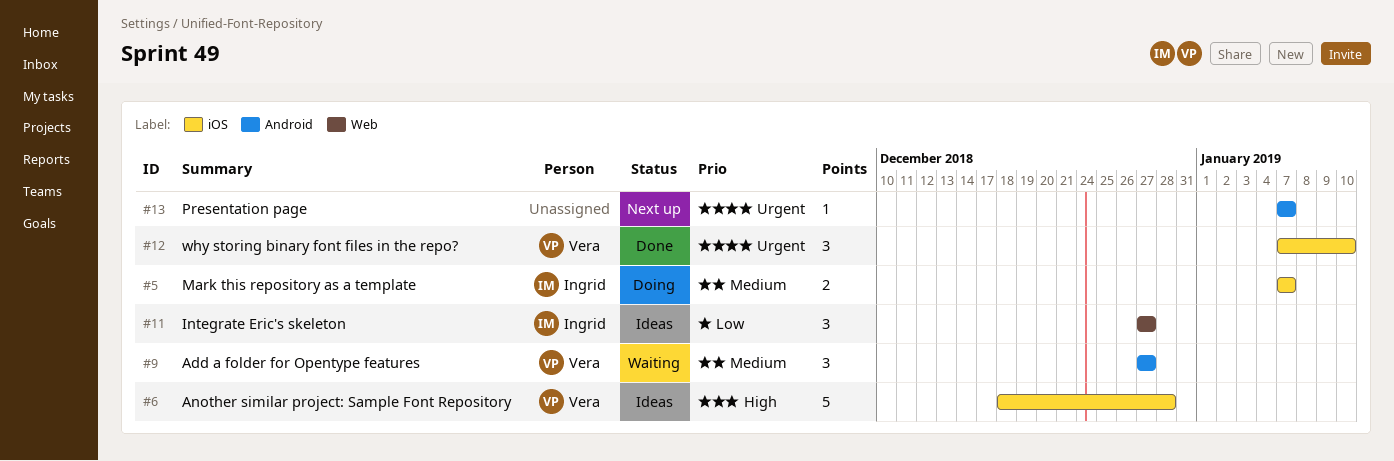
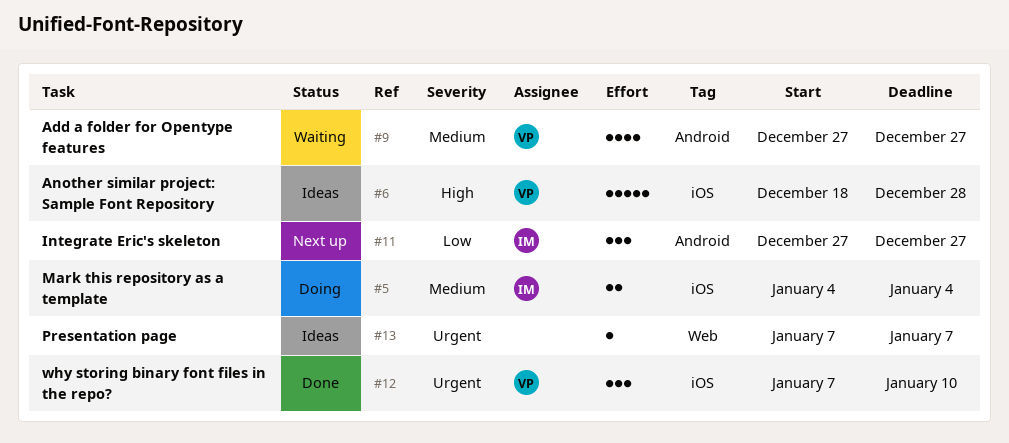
#5, start: Jan 7 -> Jan 4
#5, due: Jan 7 -> Jan 4
#9, estimate: 3 -> 4
#11, status: Ideas -> Next up
#11, label: Web -> Android
#13, status: Next up -> Ideas
#13, label: Android -> Web

